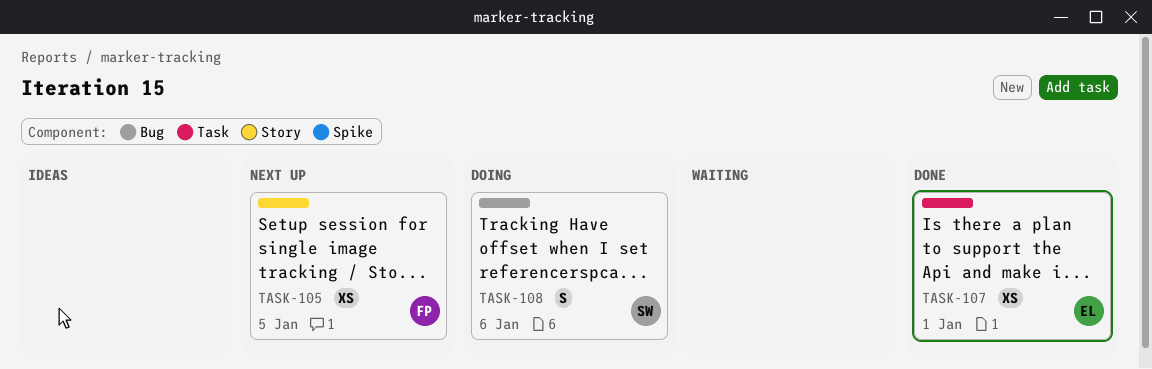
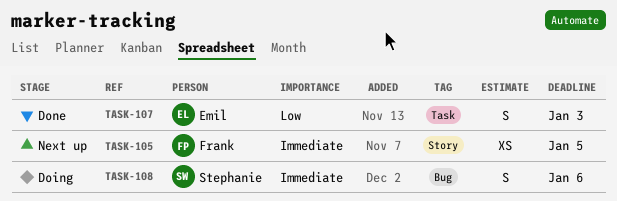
TASK-107, estimate: XS -> S
TASK-107, due: Jan 1 -> Jan 3

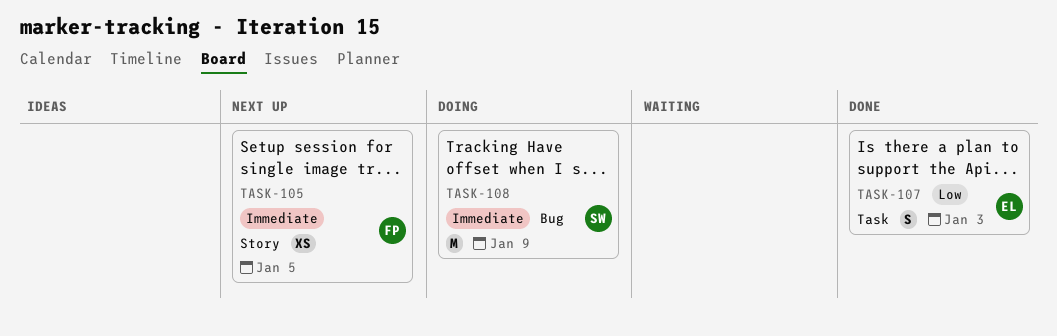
TASK-108, estimate: S -> M
TASK-108, due: Jan 6 -> Jan 9

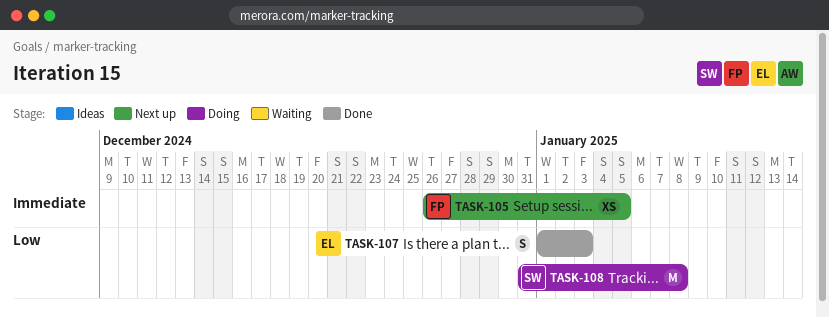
TASK-108, priority: Immediate -> Low
TASK-108, due: Jan 9 -> Jan 8

